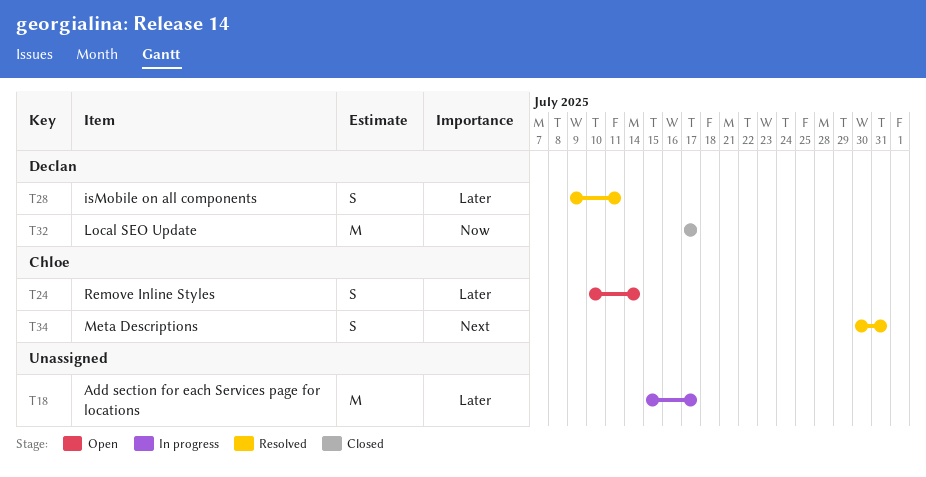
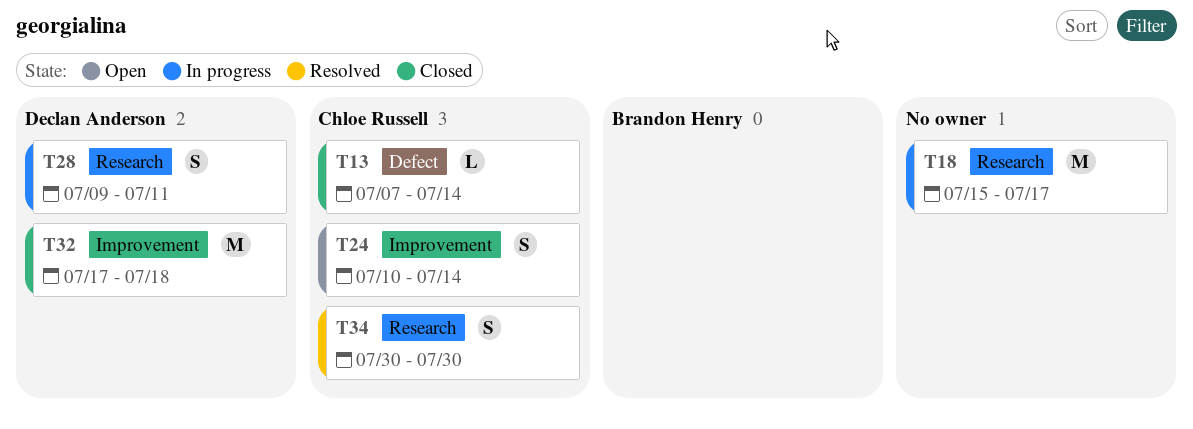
T13: none -> present
T28, status: Resolved -> In progress
T32, due: Jul 17 -> Jul 18
T34, due: Jul 31 -> Jul 30

